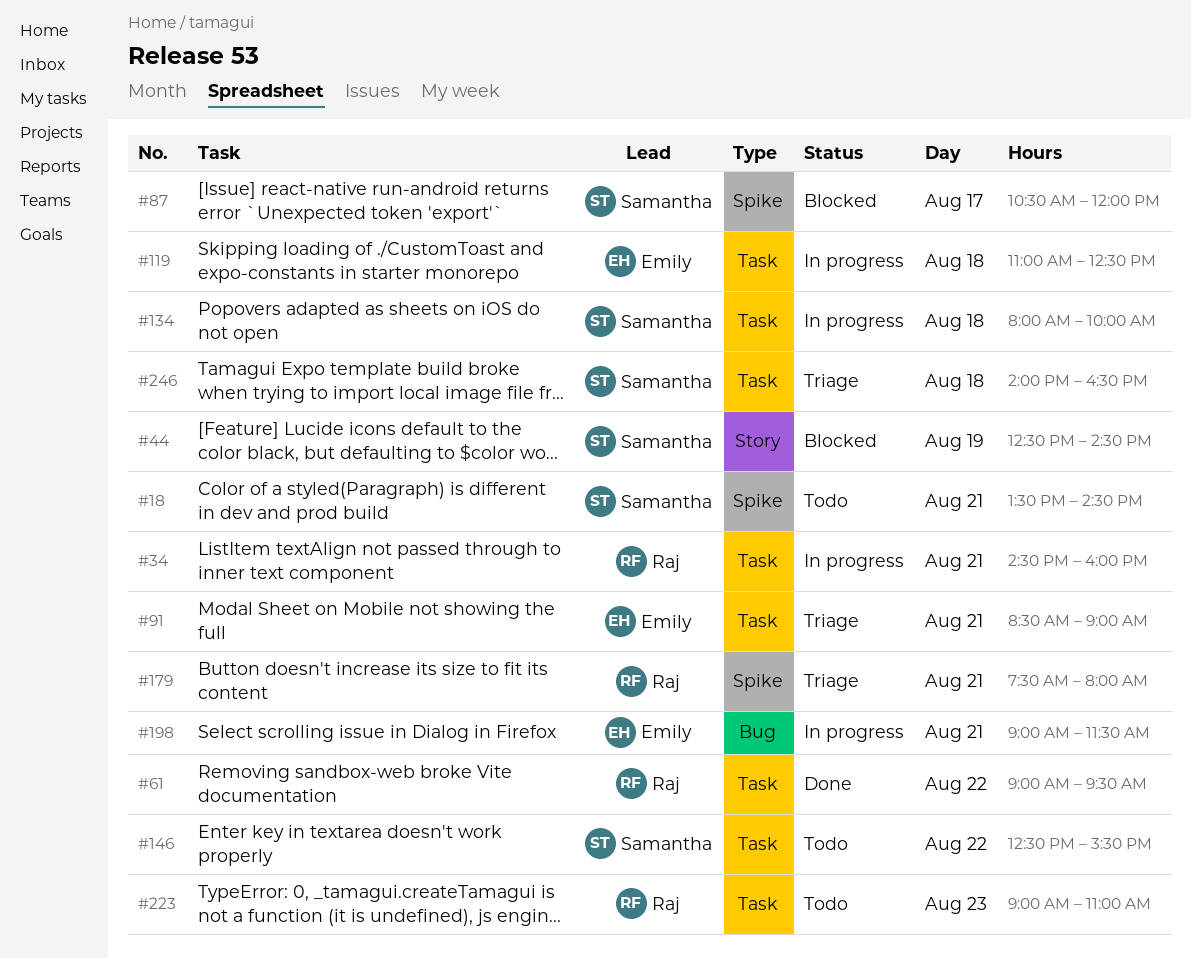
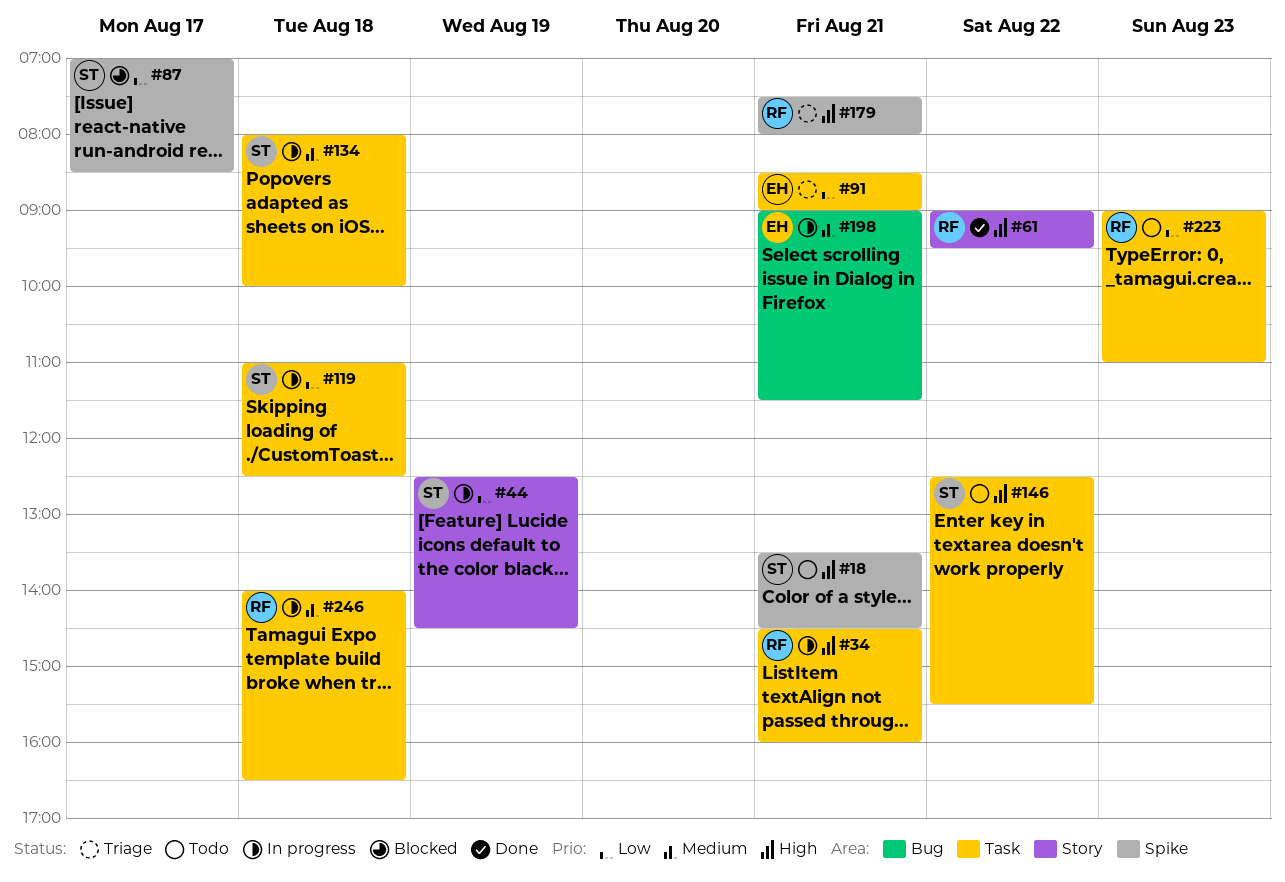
#44, status: Blocked -> In progress
#61, label: Task -> Story
#87, begins: 10:30 -> 07:00
#87, ends: 12:00 -> 08:30
#119, owner: Emily -> Samantha
#246, status: Triage -> In progress
#246, owner: Samantha -> Raj

